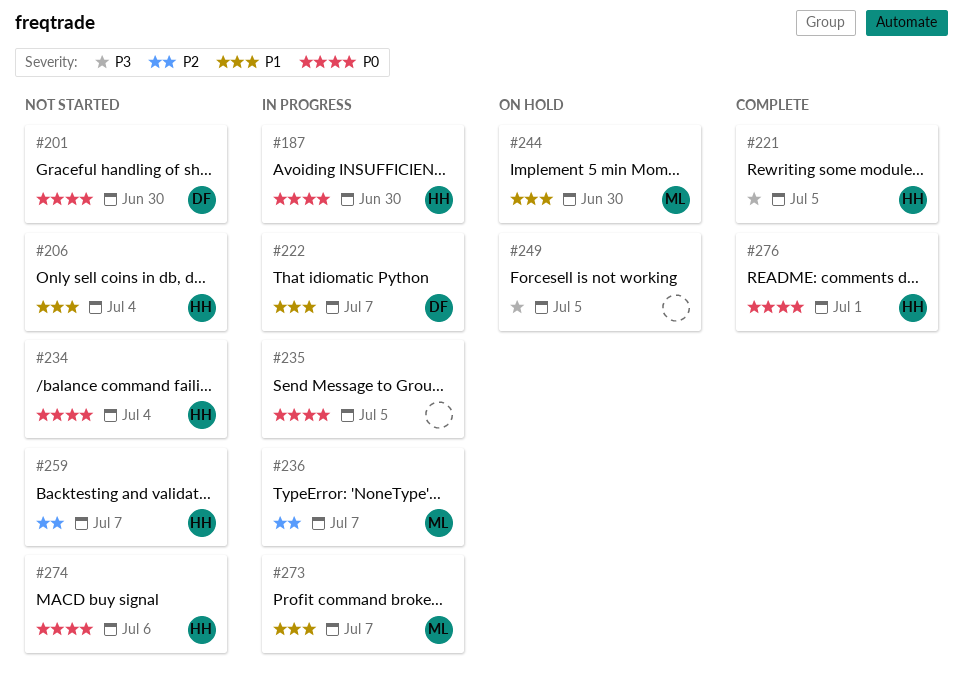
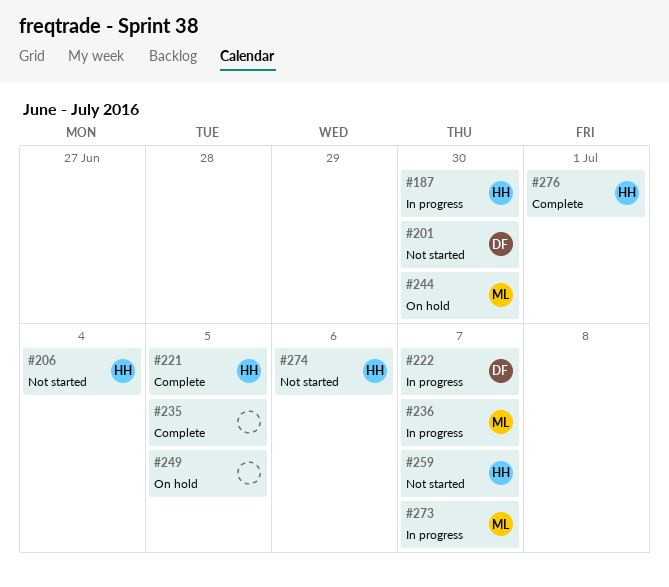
#234: present -> none
#235, status: In progress -> Complete

